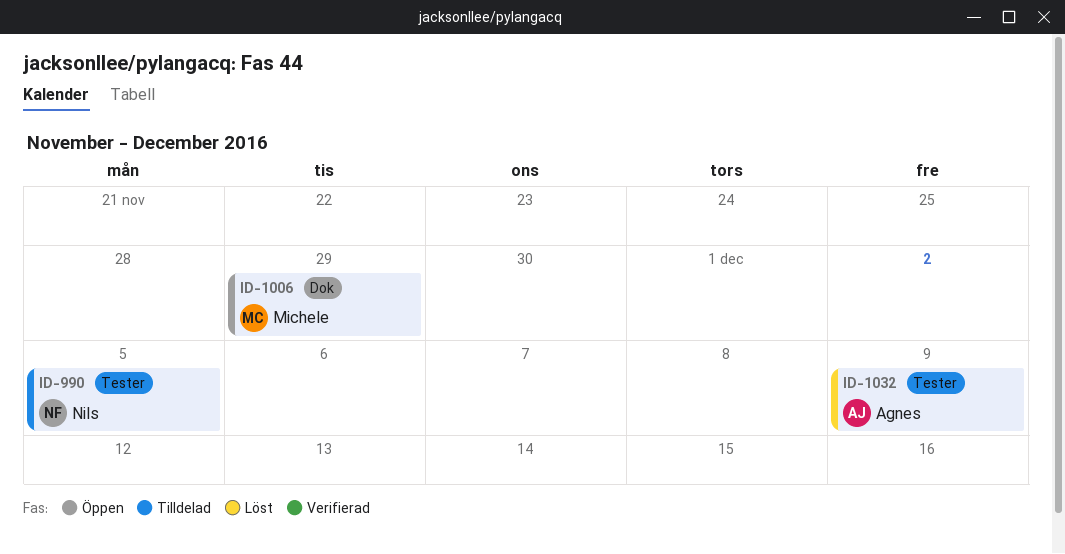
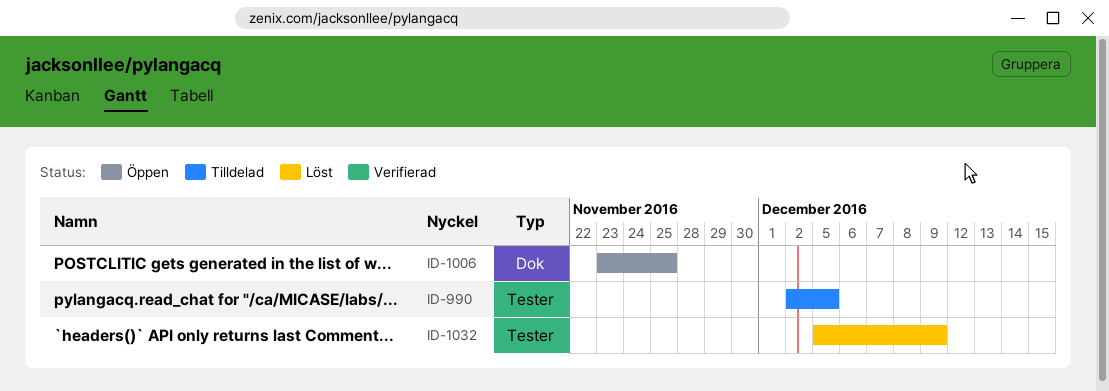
ID-1006, due: Nov 29 -> Nov 25

